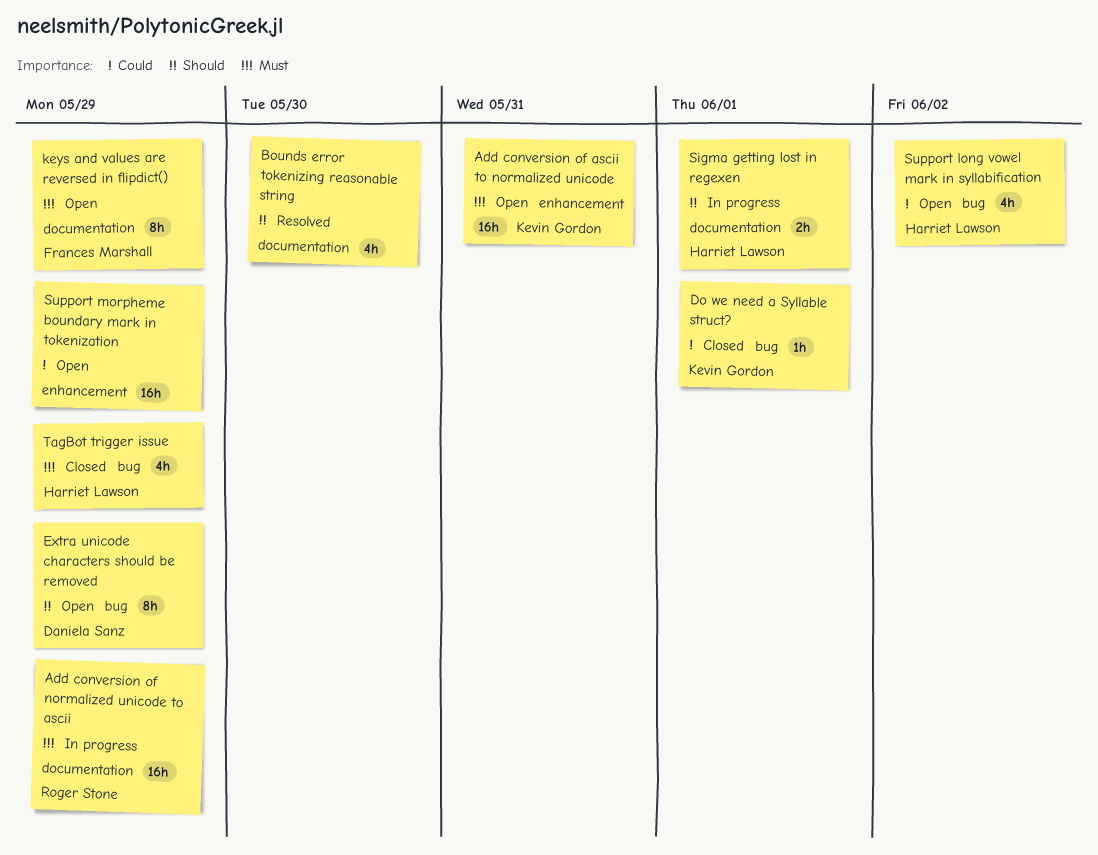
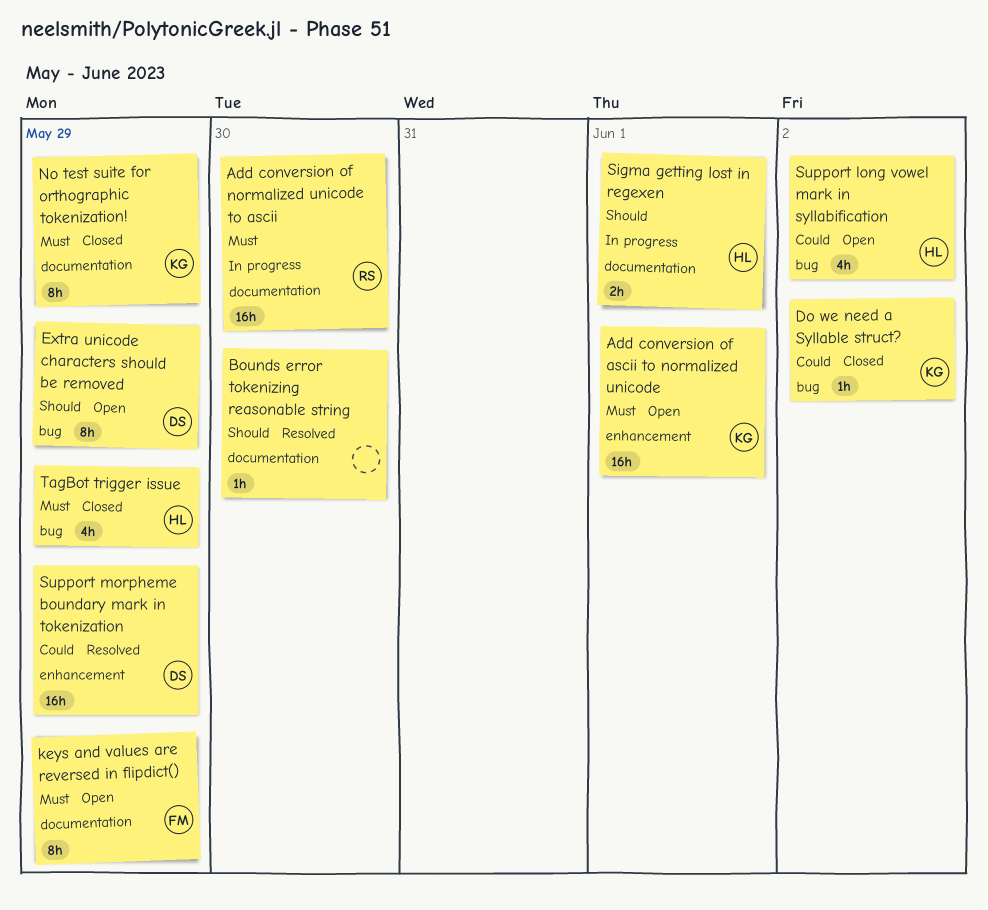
Add conversion of ascii to normalized unicode, due: May 31 -> Jun 1
Add conversion of normalized unicode to ascii, due: May 29 -> May 30
Bounds error tokenizing reasonable string, estimate: 4h -> 1h
Do we need a Syllable struct?, due: Jun 1 -> Jun 2
No test suite for orthographic tokenization!: none -> present
Support morpheme boundary mark in tokenization, status: Open -> Resolved
Support morpheme boundary mark in tokenization, owner: none -> Daniela Sanz

